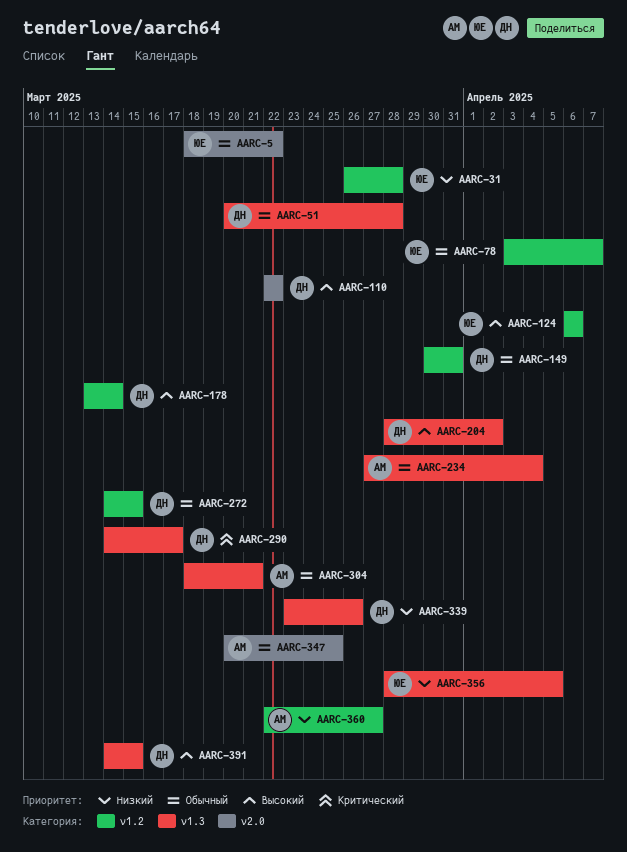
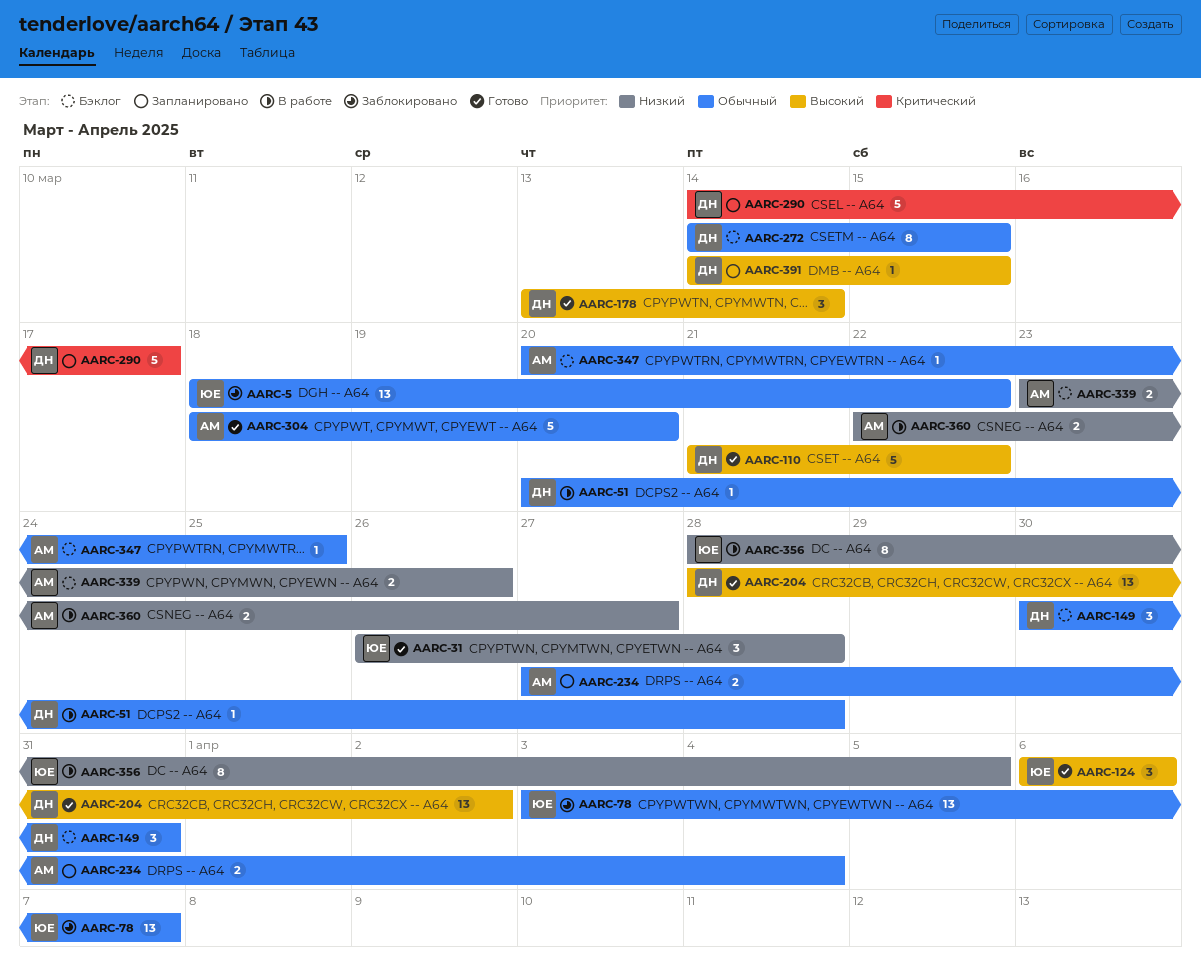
AARC-110, start: Mar 22 -> Mar 21
AARC-304, due: Mar 21 -> Mar 20
AARC-339, owner: ДН -> АМ

